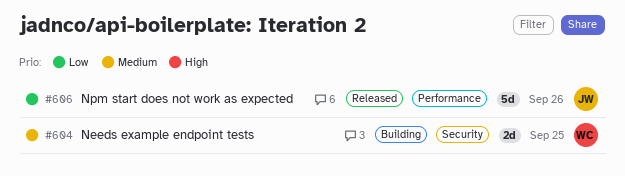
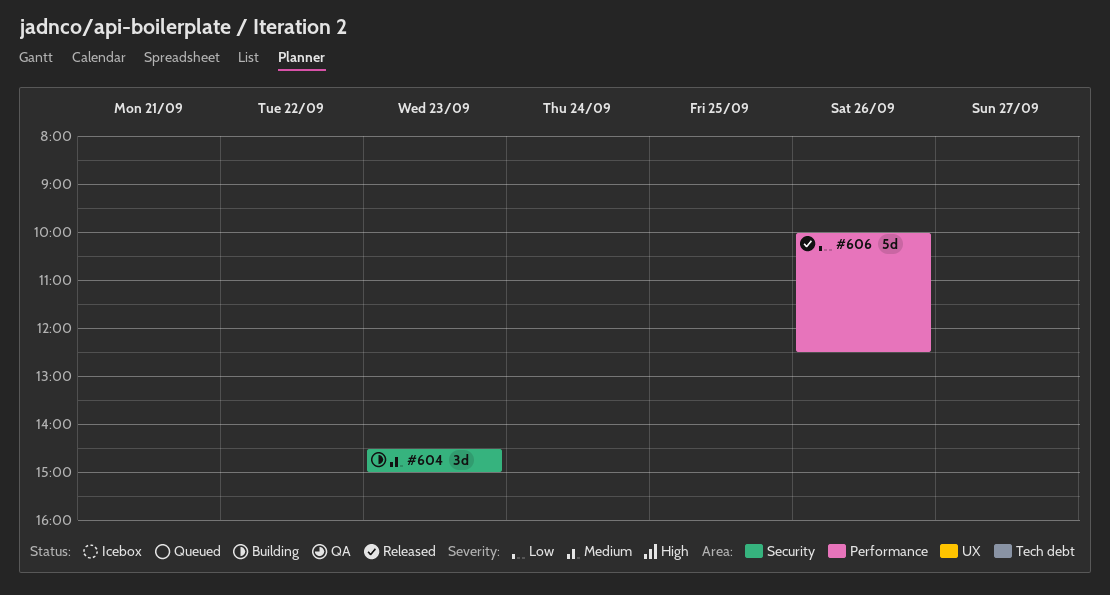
#604, estimate: 2d -> 3d
#604, day: Sep 25 -> Sep 23

